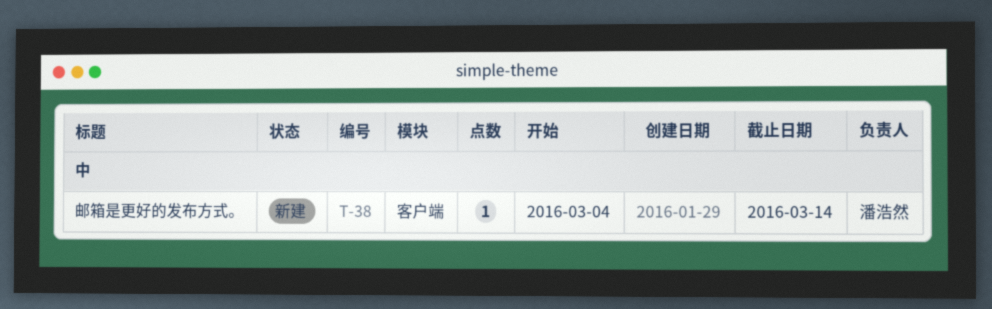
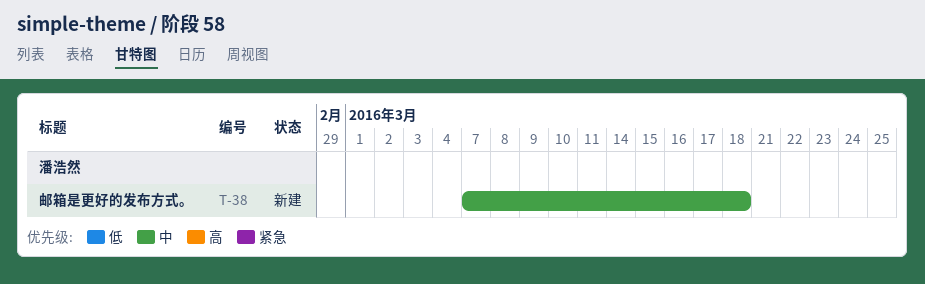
T-38, start: Mar 4 -> Mar 7
T-38, due: Mar 14 -> Mar 18

